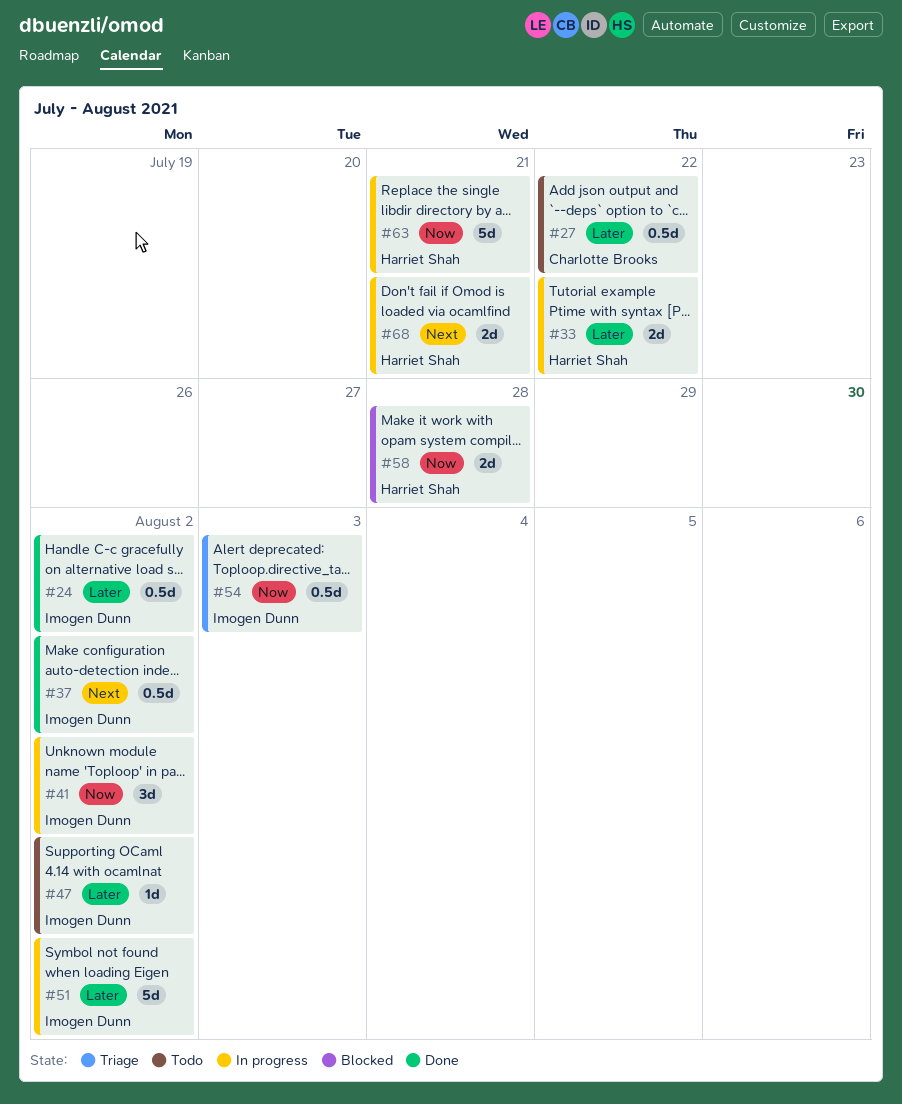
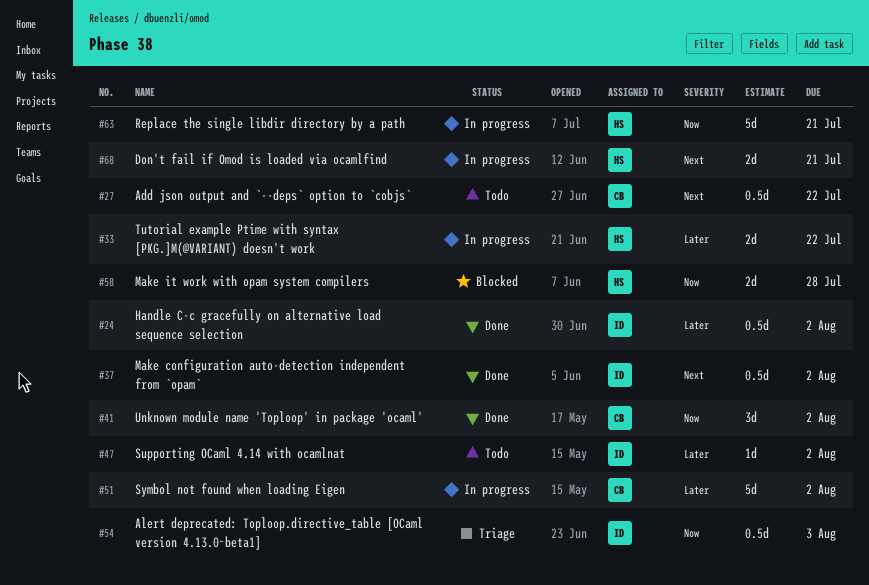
#27, priority: Later -> Next
#41, status: In progress -> Done
#41, owner: Imogen Dunn -> Charlotte Brooks
#51, owner: Imogen Dunn -> Charlotte Brooks

